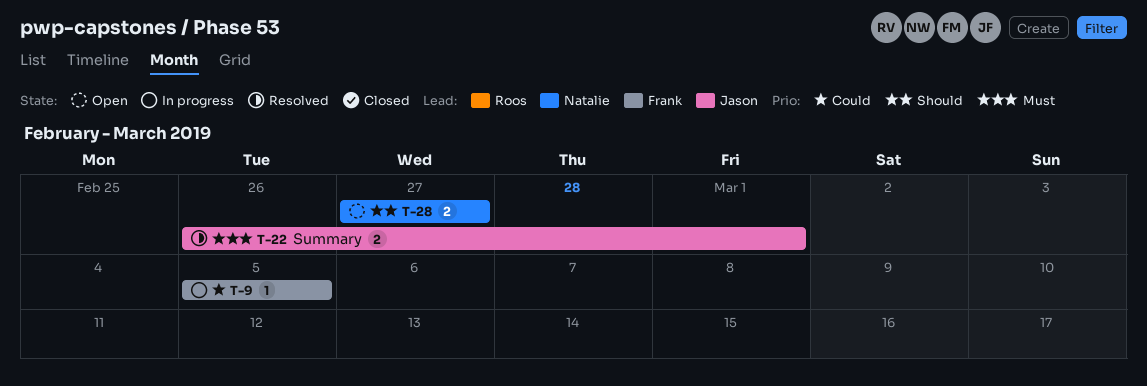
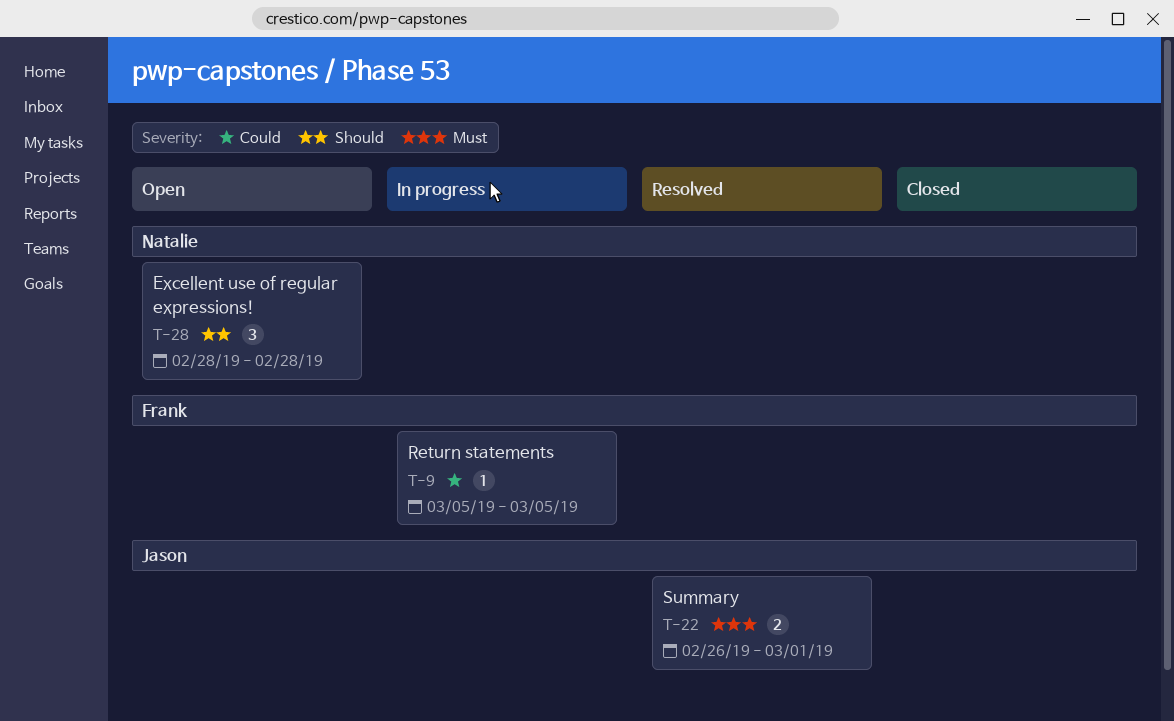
T-28, estimate: 2 -> 3
T-28, start: Feb 27 -> Feb 28
T-28, due: Feb 27 -> Feb 28

